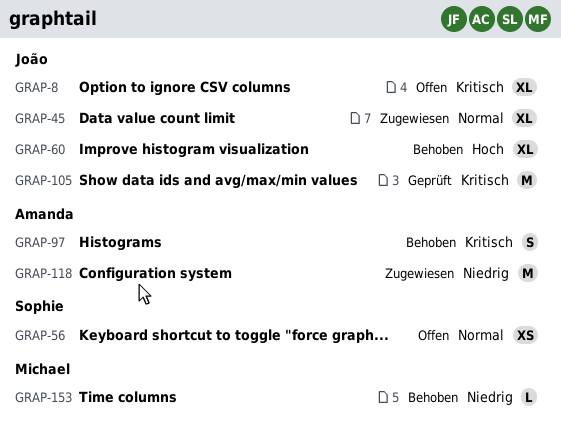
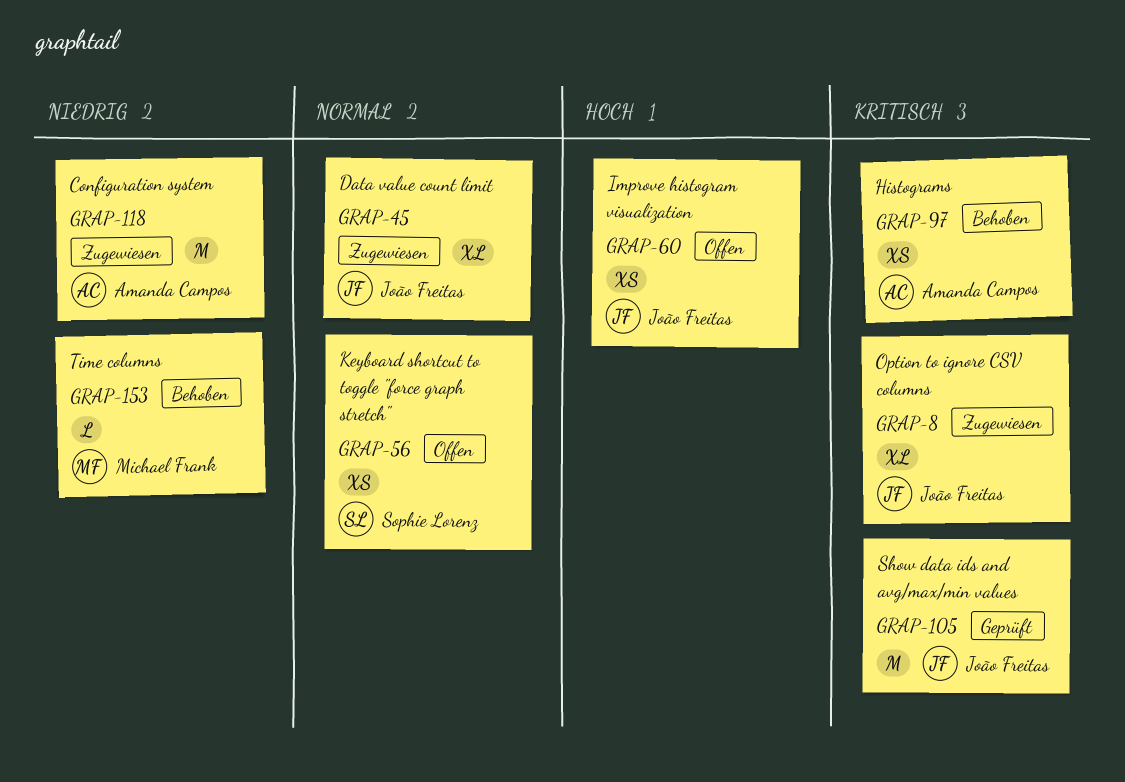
GRAP-8, status: Offen -> Zugewiesen
GRAP-60, status: Behoben -> Offen
GRAP-60, estimate: XL -> XS
GRAP-97, estimate: S -> XS

